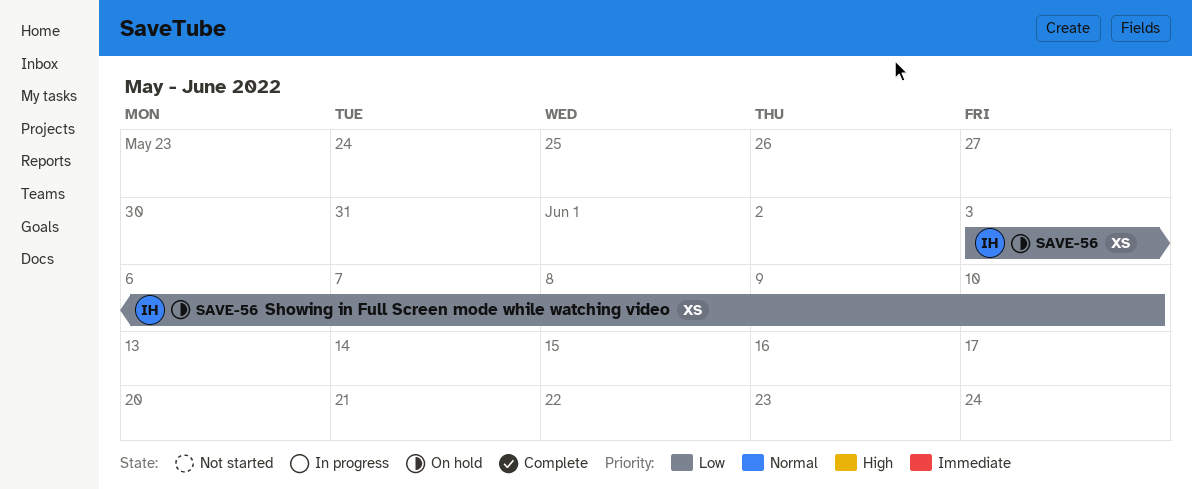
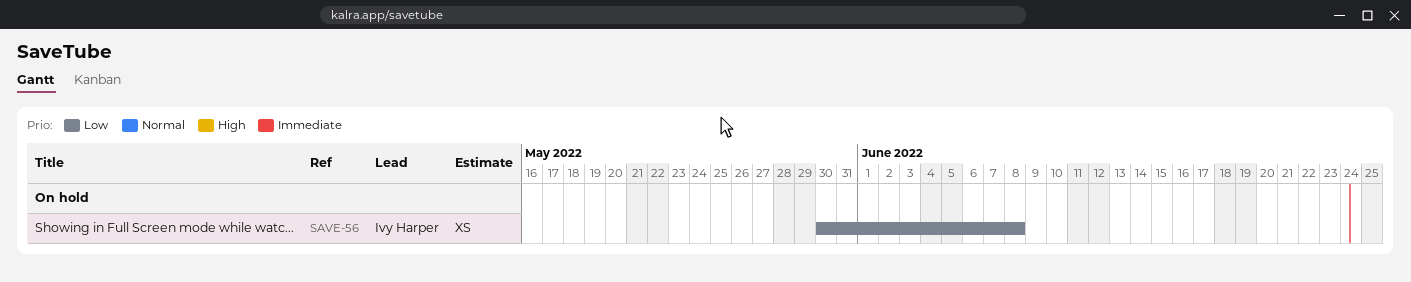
SAVE-56, start: Jun 3 -> May 30
SAVE-56, due: Jun 10 -> Jun 8

